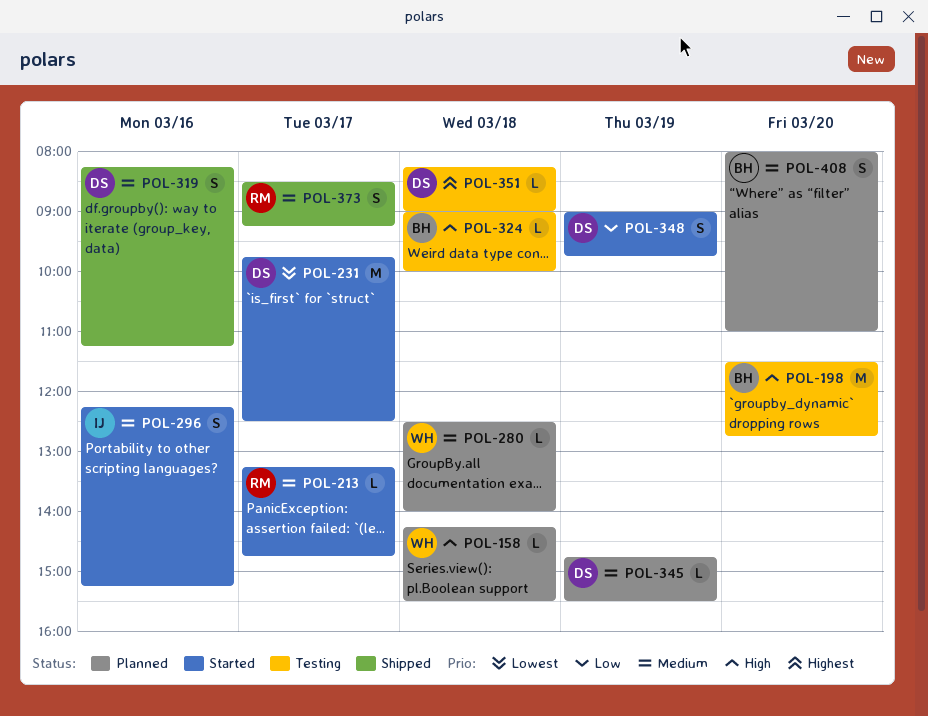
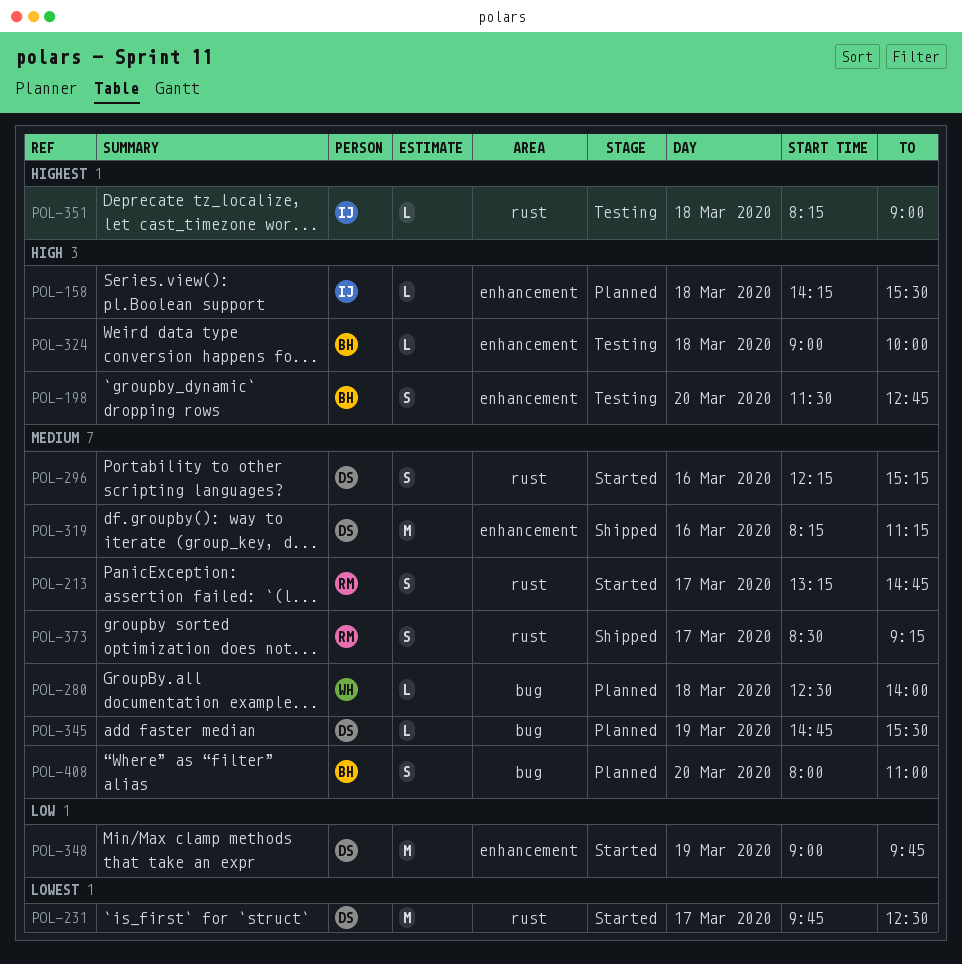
POL-158, owner: WH -> IJ
POL-198, estimate: M -> S
POL-213, estimate: L -> S
POL-296, owner: IJ -> DS
POL-319, estimate: S -> M
POL-348, estimate: S -> M
POL-351, owner: DS -> IJ

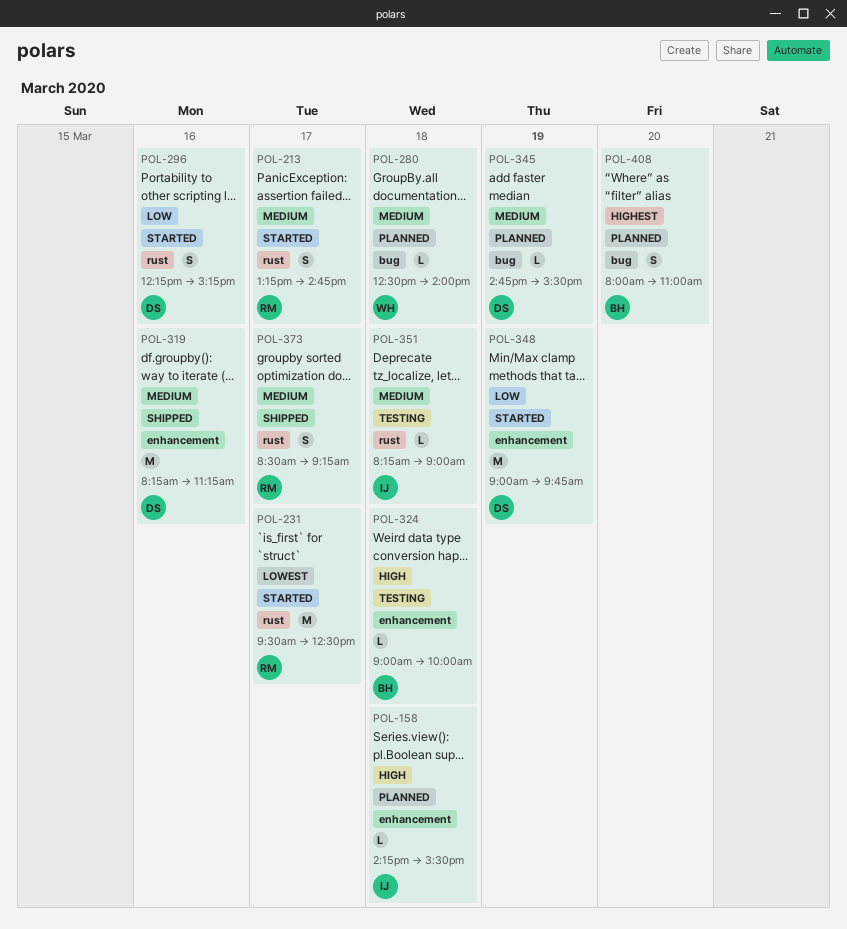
POL-198: present -> none
POL-231, owner: DS -> RM
POL-231, begins: 09:45 -> 09:30
POL-296, priority: Medium -> Low
POL-351, priority: Highest -> Medium
POL-408, priority: Medium -> Highest

